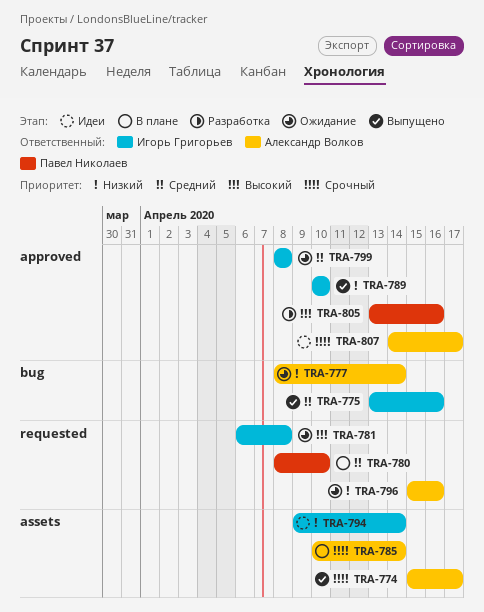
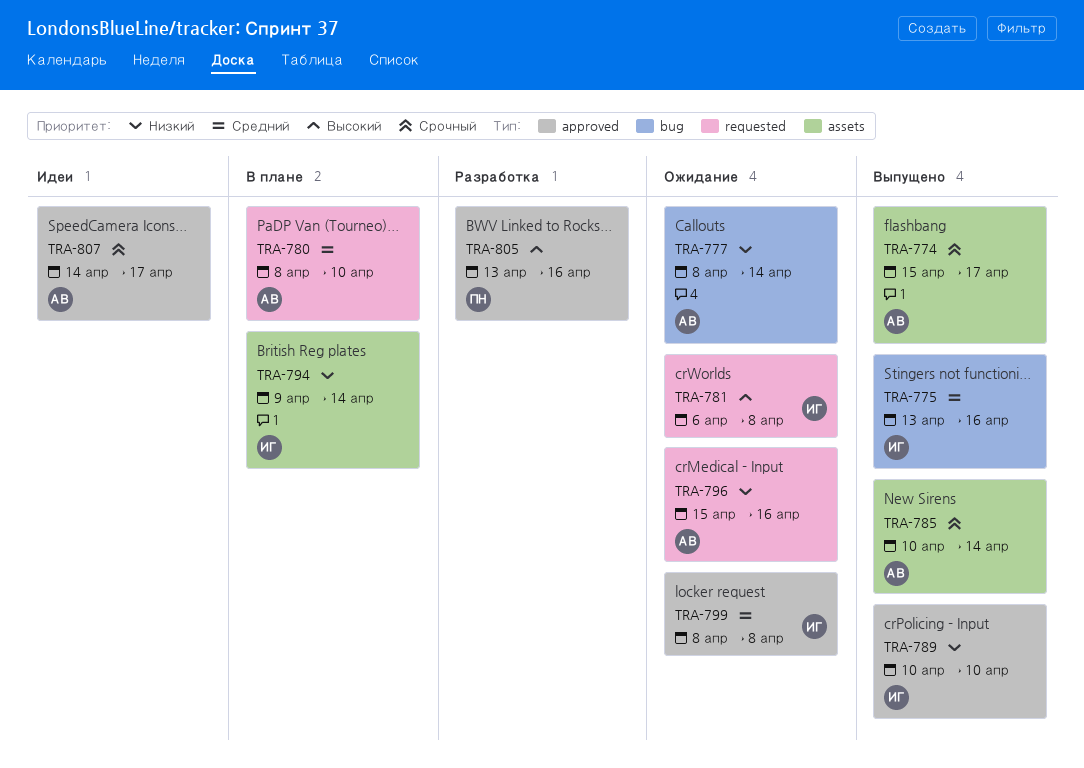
TRA-780, owner: Павел Николаев -> Александр Волков
TRA-785, status: В плане -> Выпущено
TRA-794, status: Идеи -> В плане

